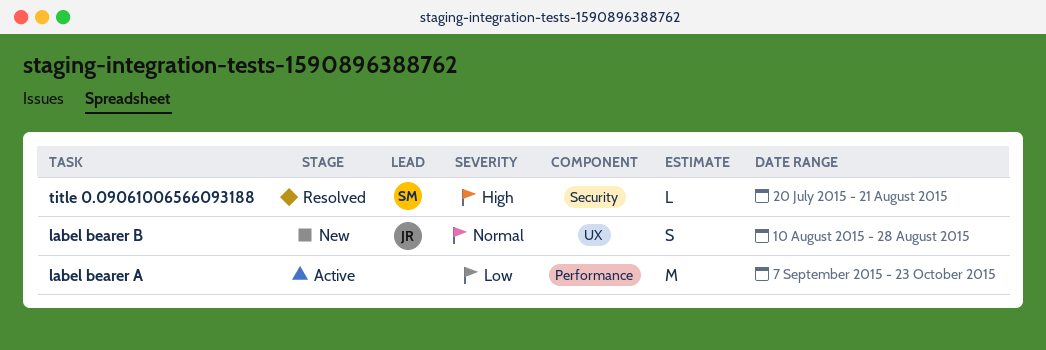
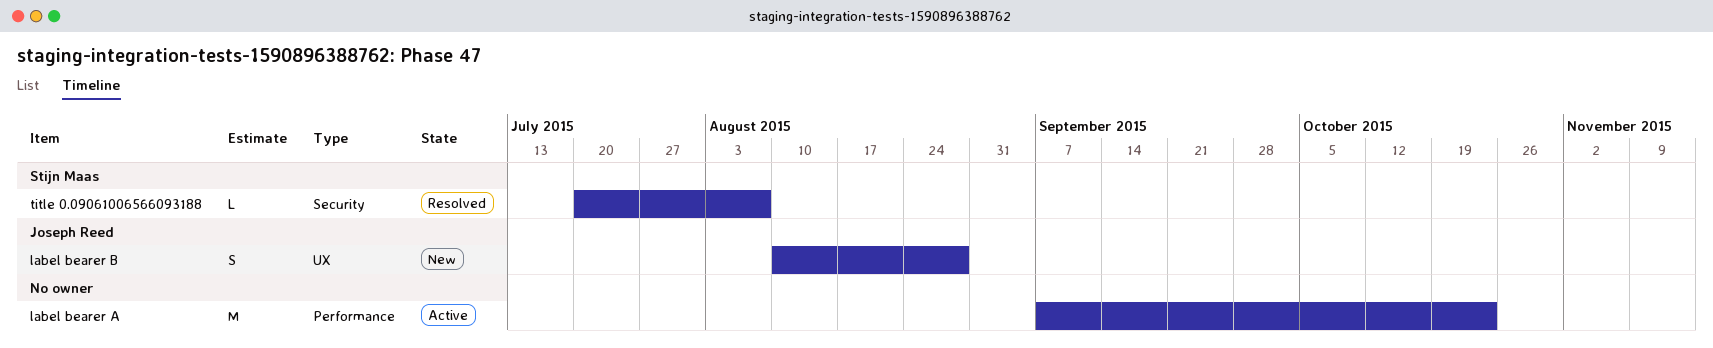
title 0.09061006566093188, due: Aug 21 -> Aug 7

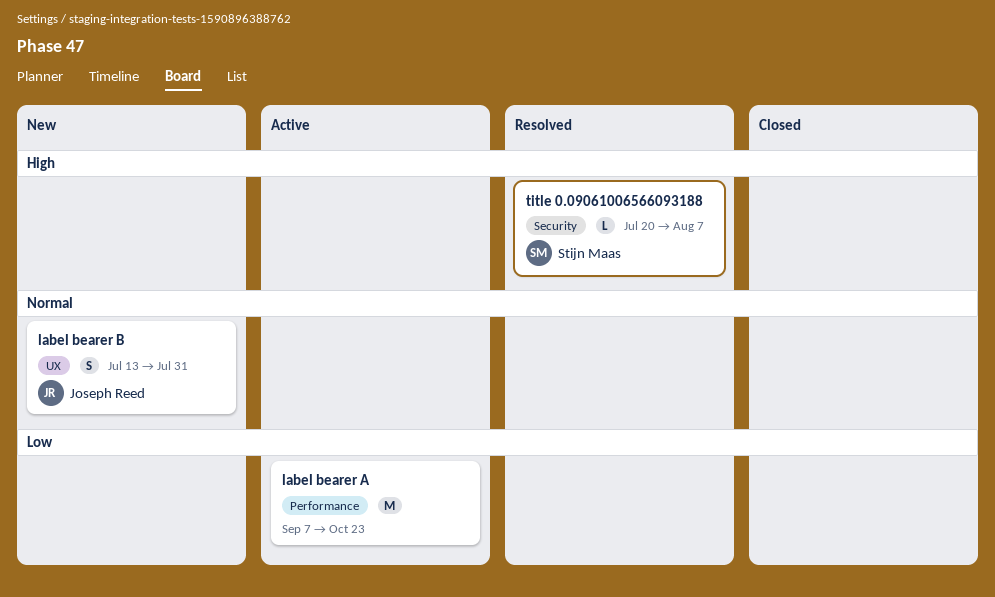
label bearer B, start: Aug 10 -> Jul 13
label bearer B, due: Aug 28 -> Jul 31

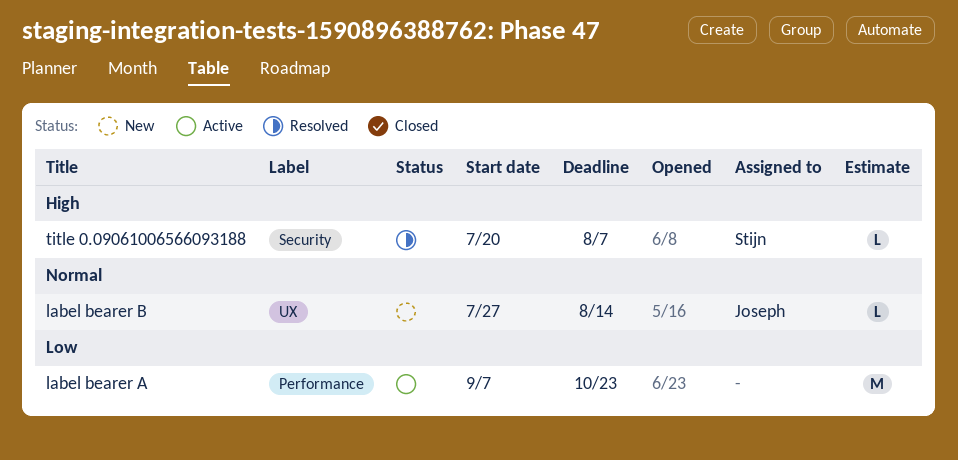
label bearer B, estimate: S -> L
label bearer B, start: Jul 13 -> Jul 27
label bearer B, due: Jul 31 -> Aug 14

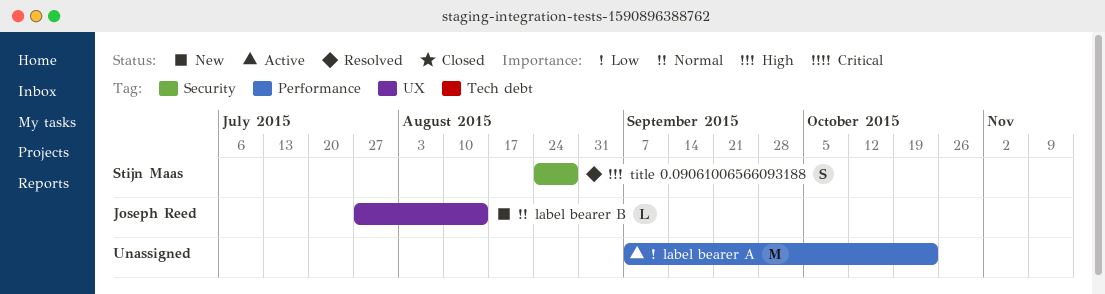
title 0.09061006566093188, estimate: L -> S
title 0.09061006566093188, start: Jul 20 -> Aug 24
title 0.09061006566093188, due: Aug 7 -> Aug 28

